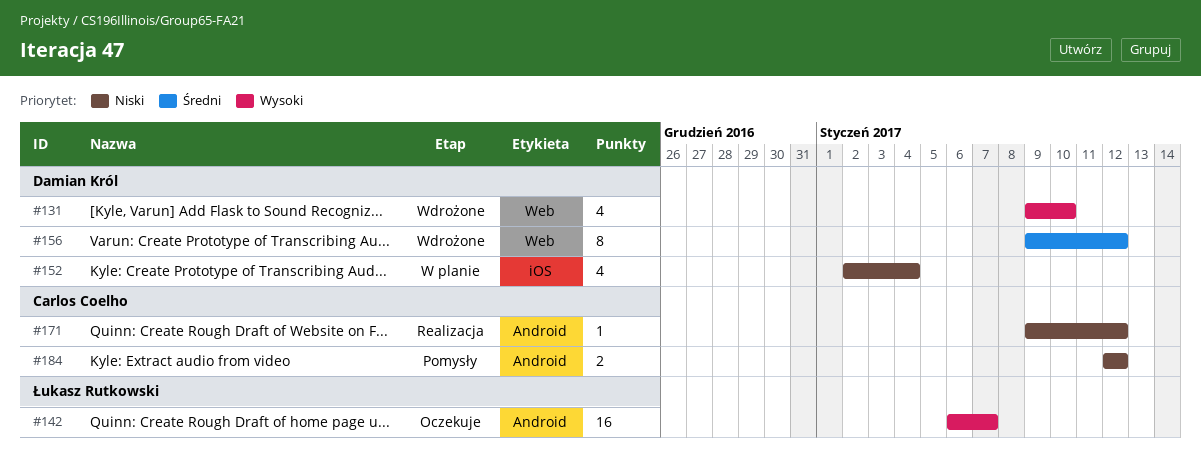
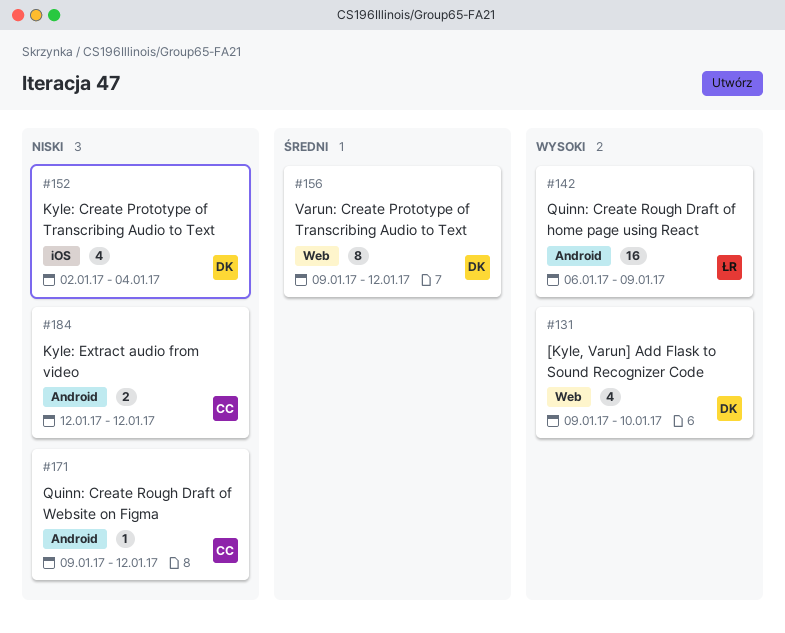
#142, due: Jan 7 -> Jan 9

